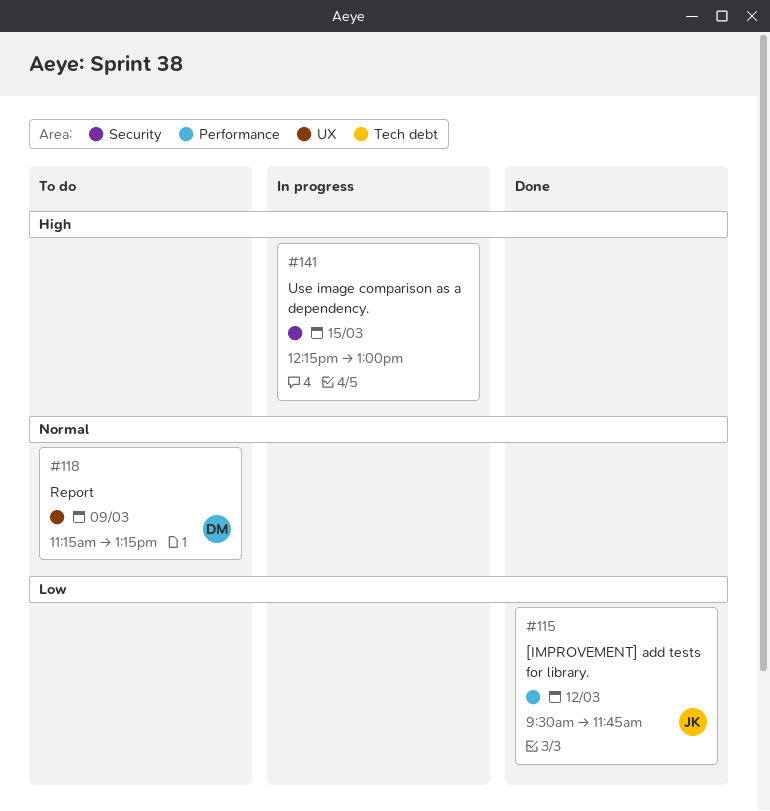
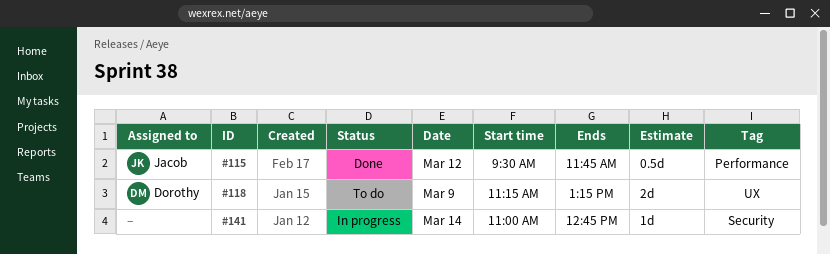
#141, day: Mar 15 -> Mar 14
#141, begins: 12:15 -> 11:00
#141, ends: 13:00 -> 12:45

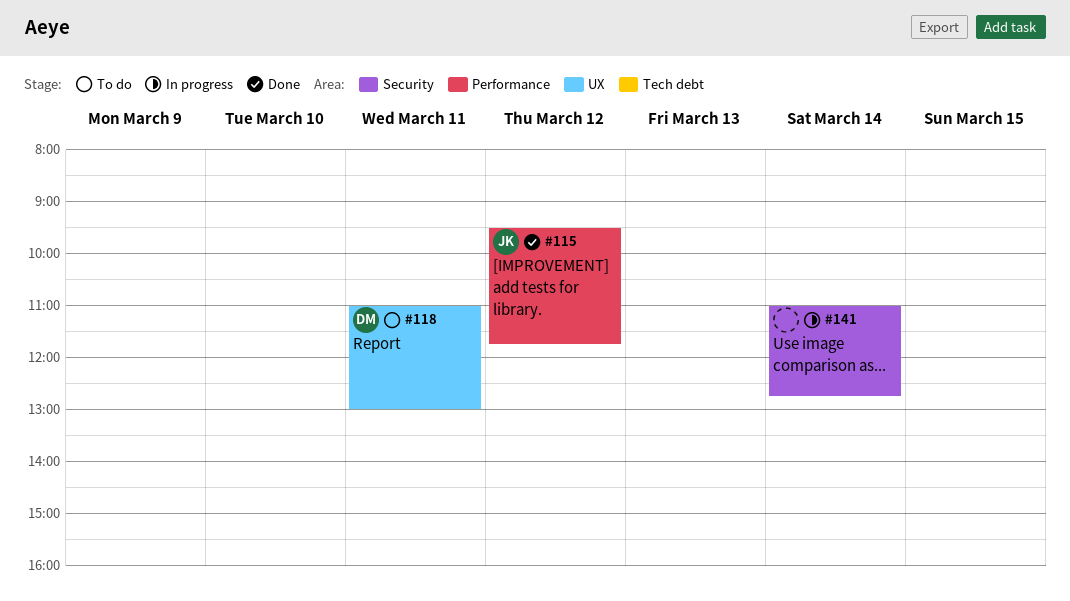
#118, day: Mar 9 -> Mar 11
#118, begins: 11:15 -> 11:00
#118, ends: 13:15 -> 13:00

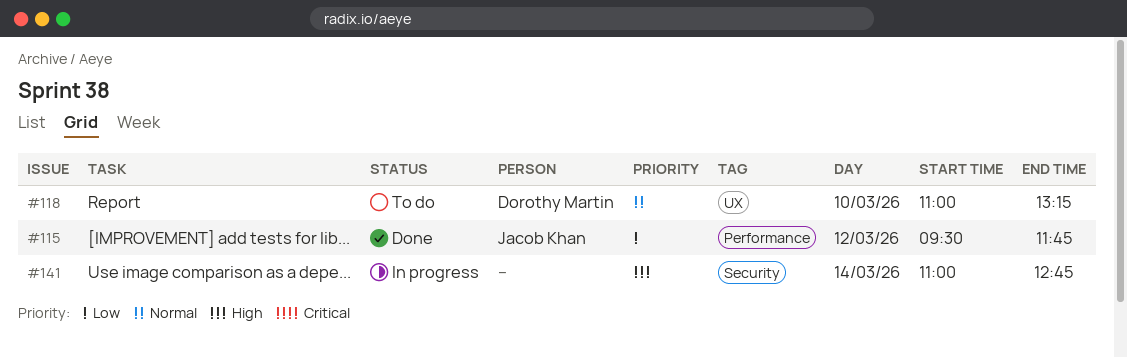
#118, day: Mar 11 -> Mar 10
#118, ends: 13:00 -> 13:15

